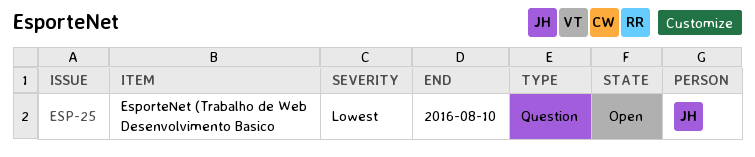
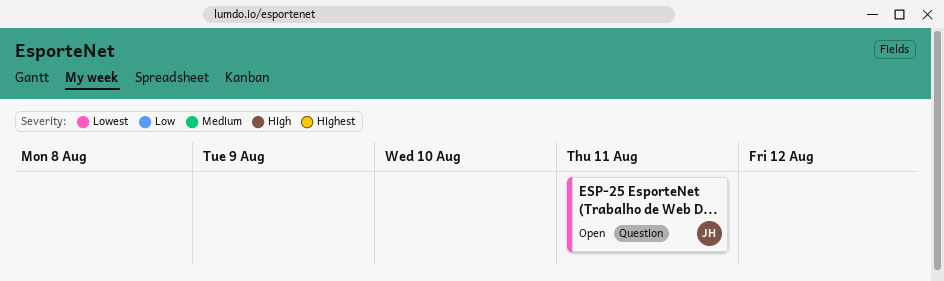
ESP-25, due: Aug 10 -> Aug 11

